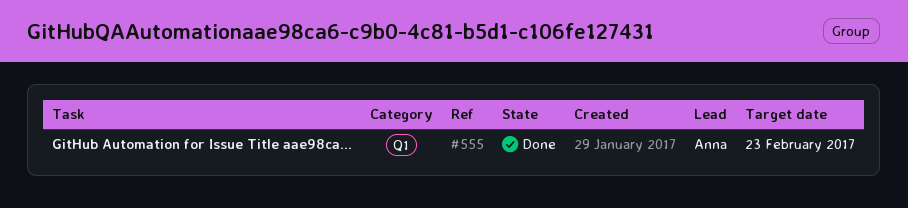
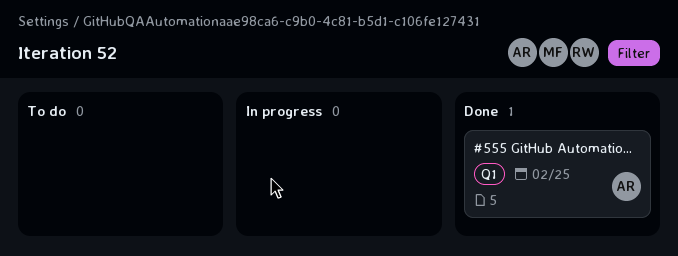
#555, due: Feb 23 -> Feb 25

